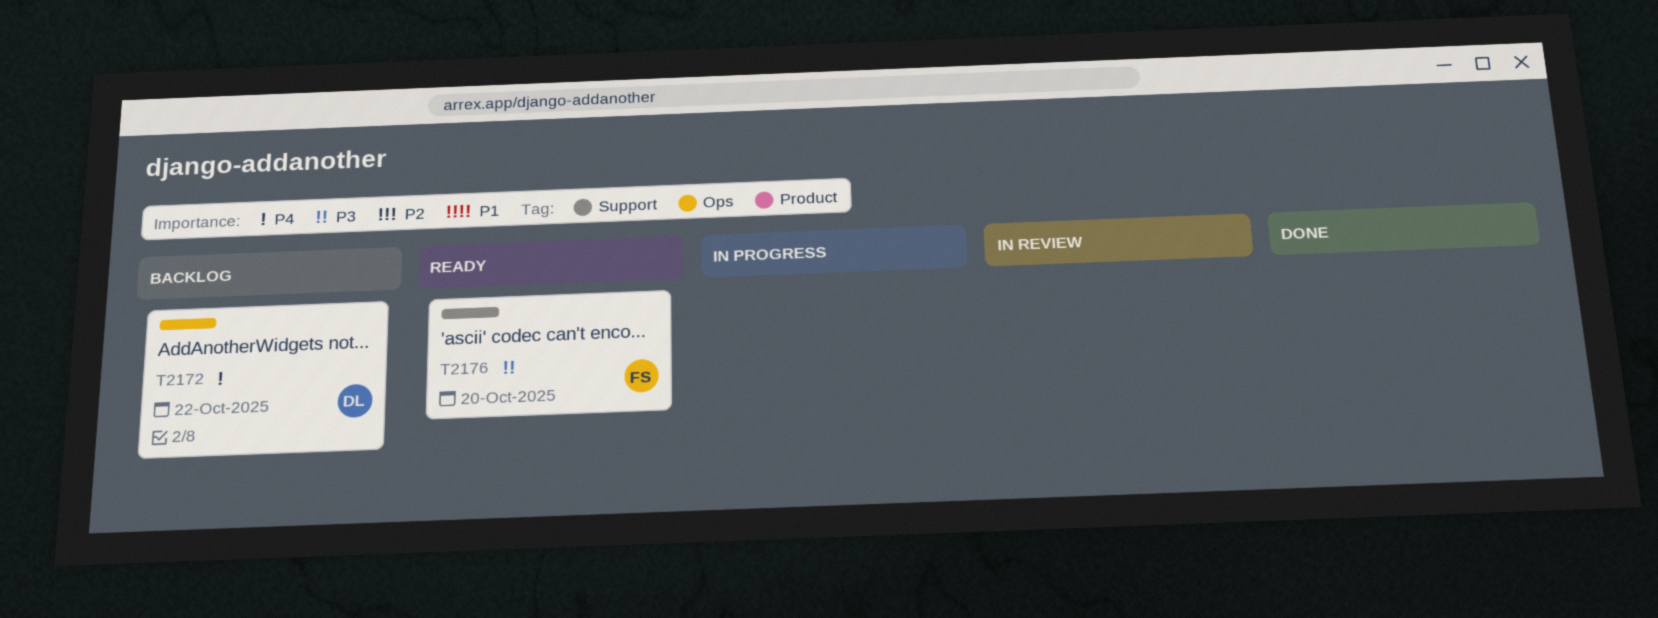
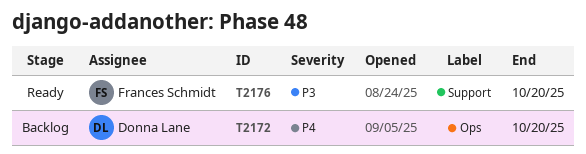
T2172, due: Oct 22 -> Oct 20

